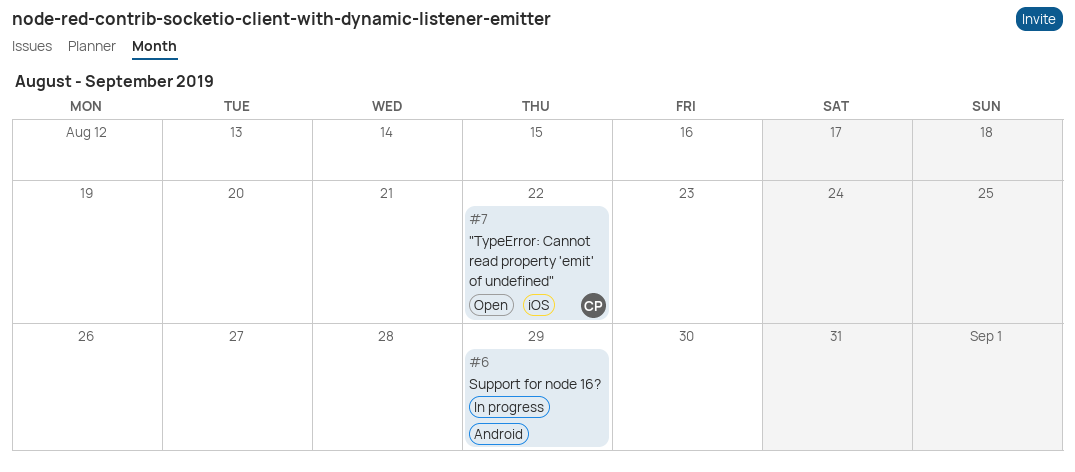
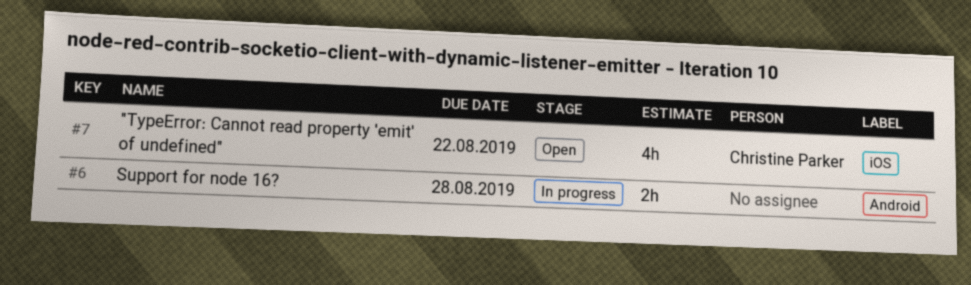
#6, due: Aug 29 -> Aug 28

